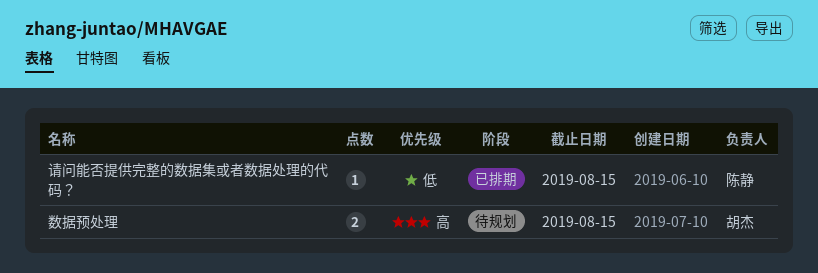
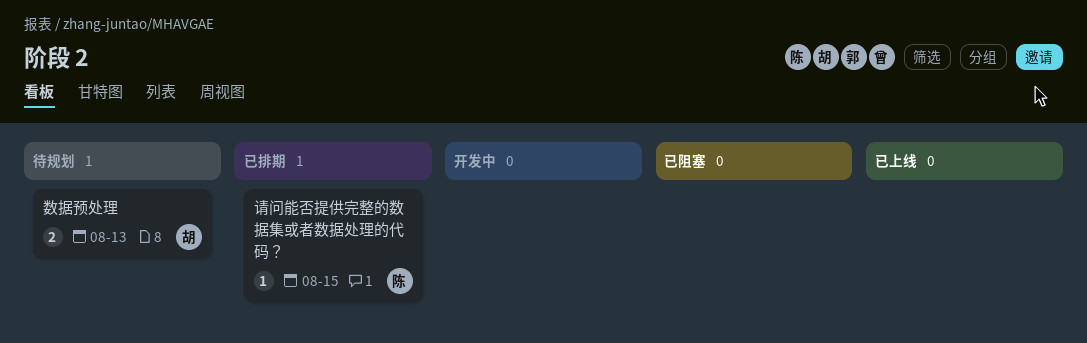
数据预处理, due: Aug 15 -> Aug 13

